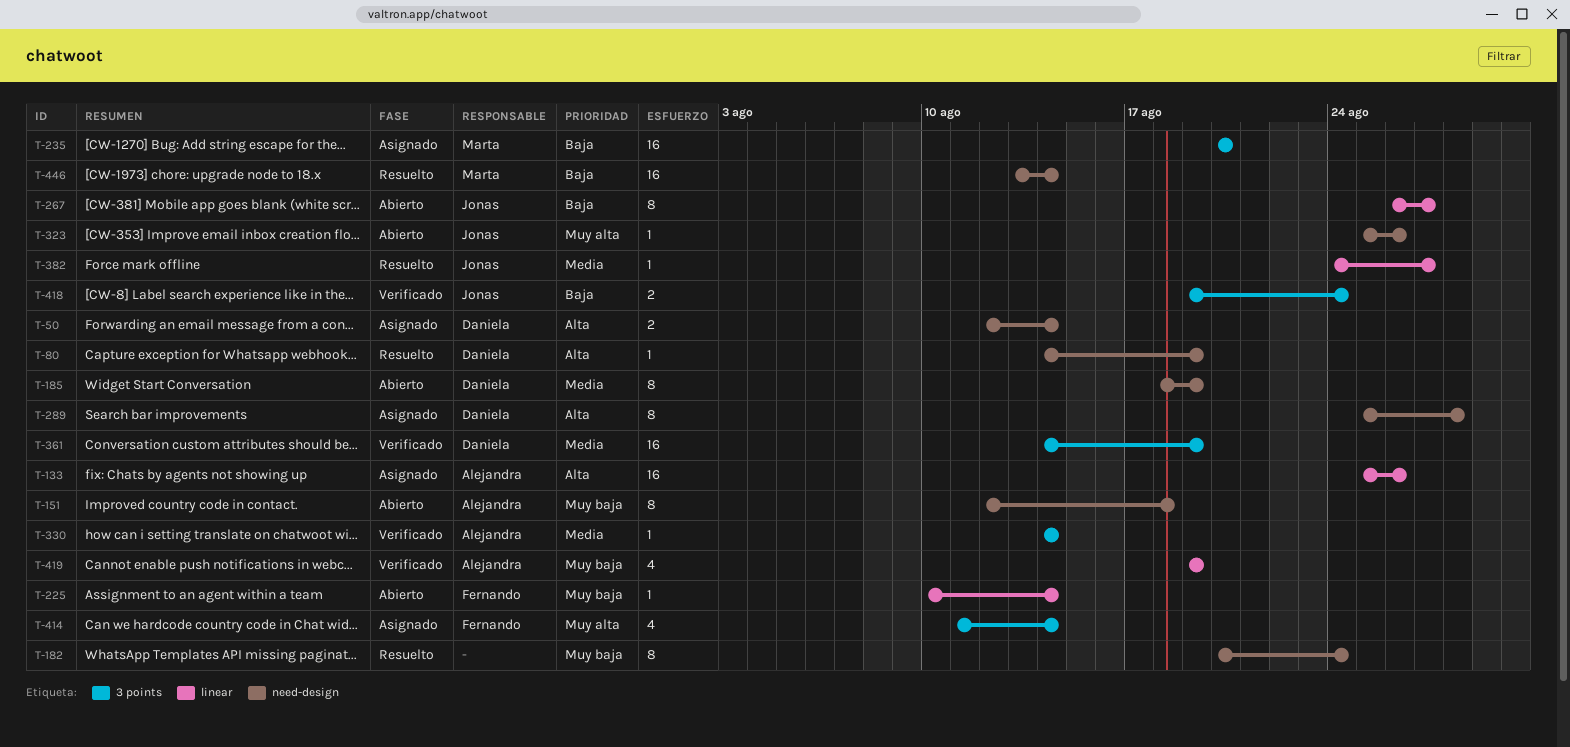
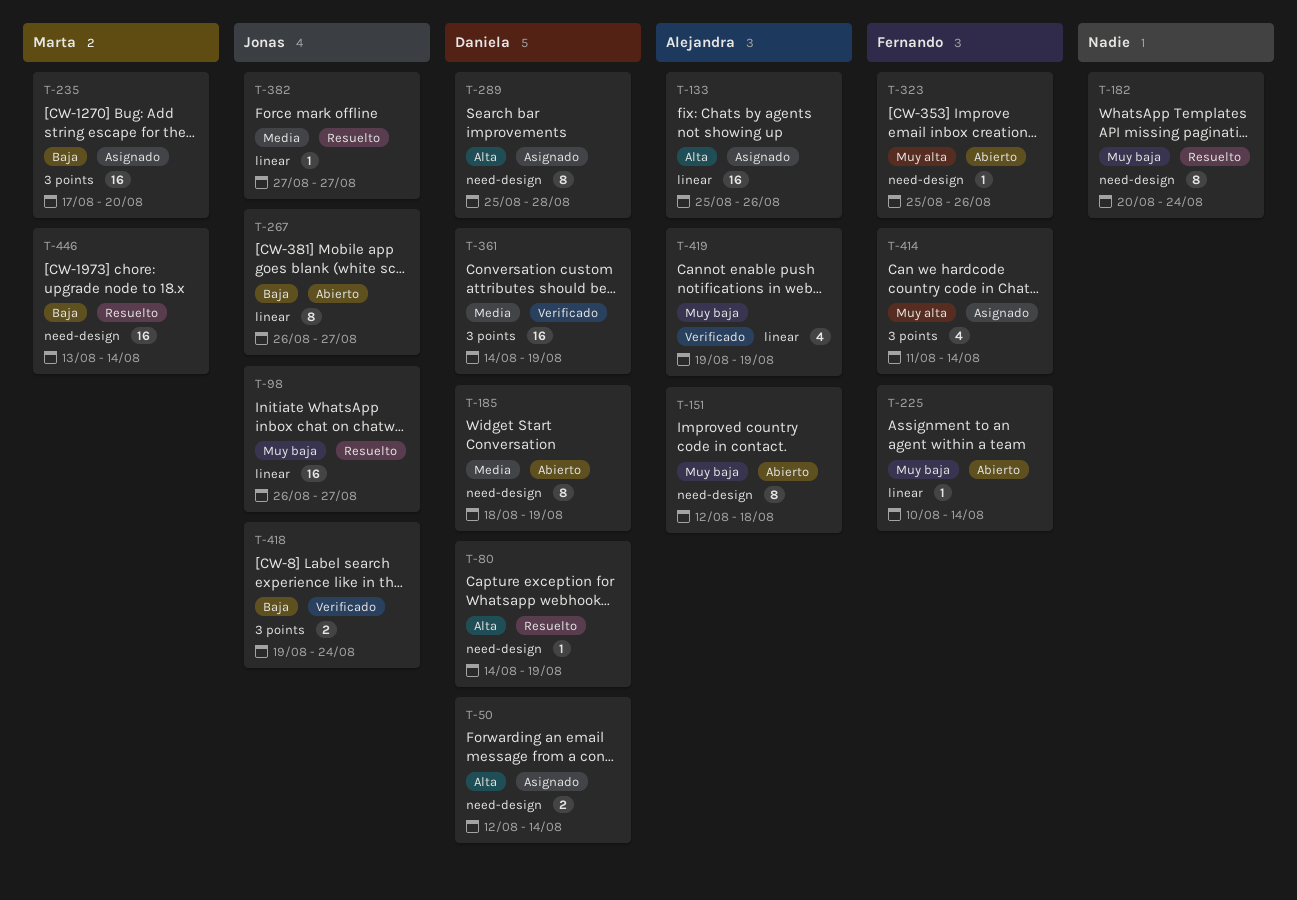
T-98: none -> present
T-235, start: Aug 20 -> Aug 17
T-323, owner: Jonas -> Fernando
T-330: present -> none
T-382, start: Aug 24 -> Aug 27

